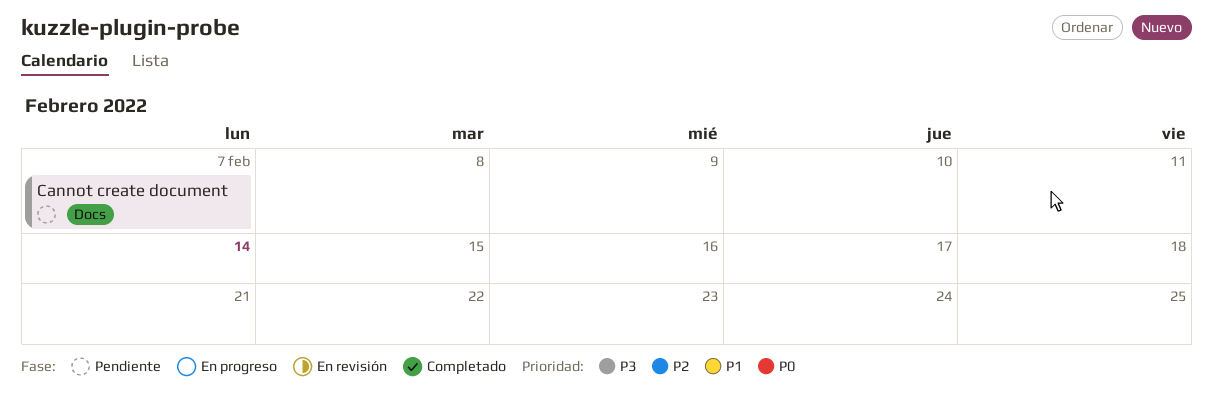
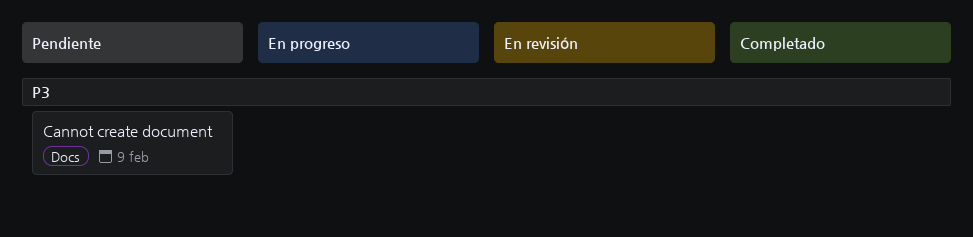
Cannot create document, due: Feb 7 -> Feb 9

